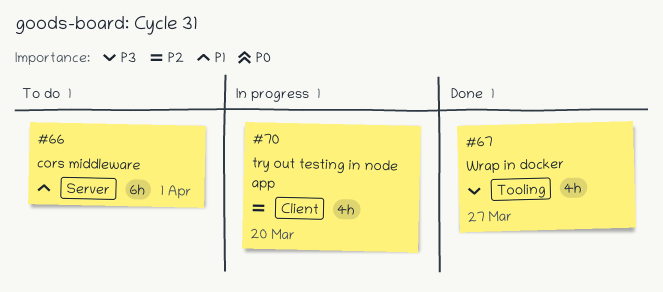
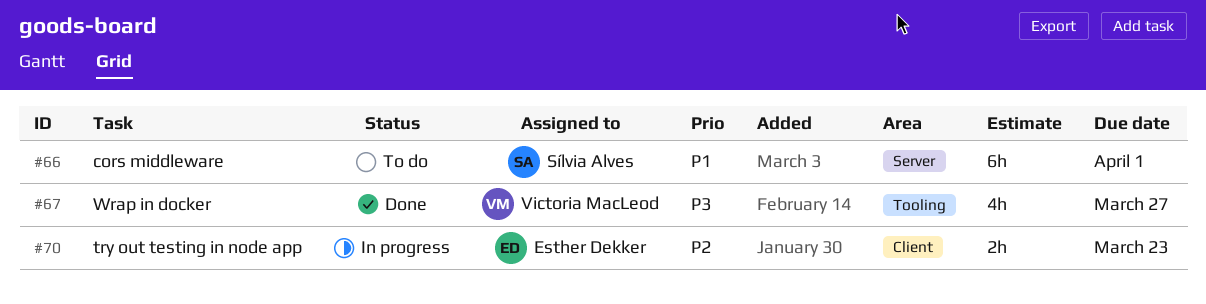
#70, estimate: 4h -> 2h
#70, due: Mar 20 -> Mar 23

